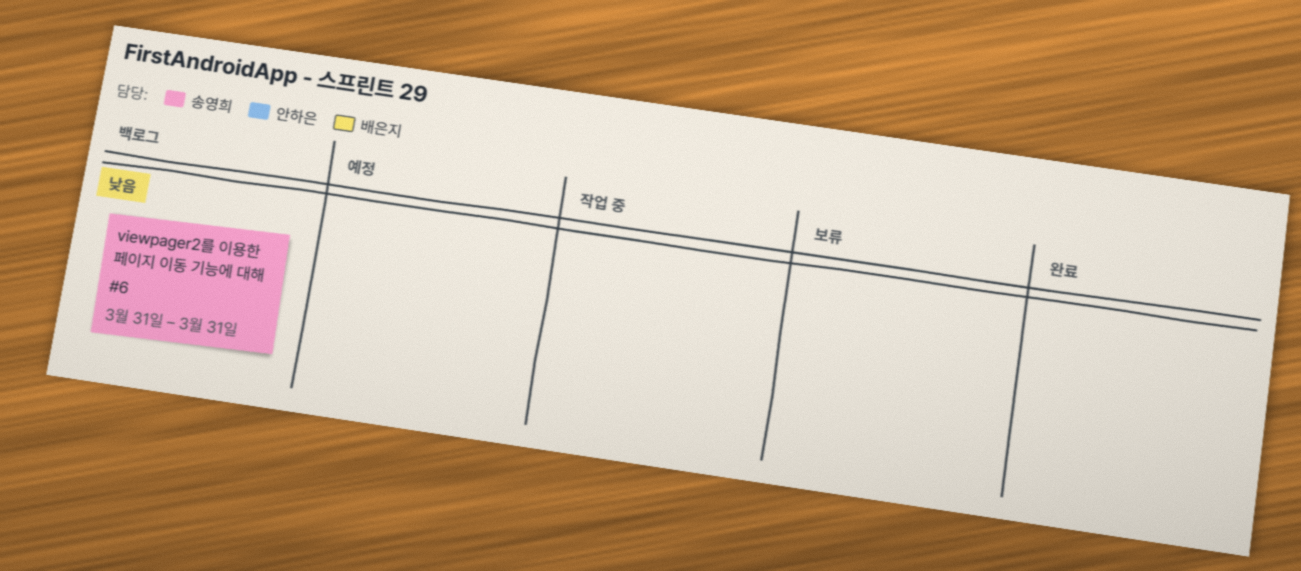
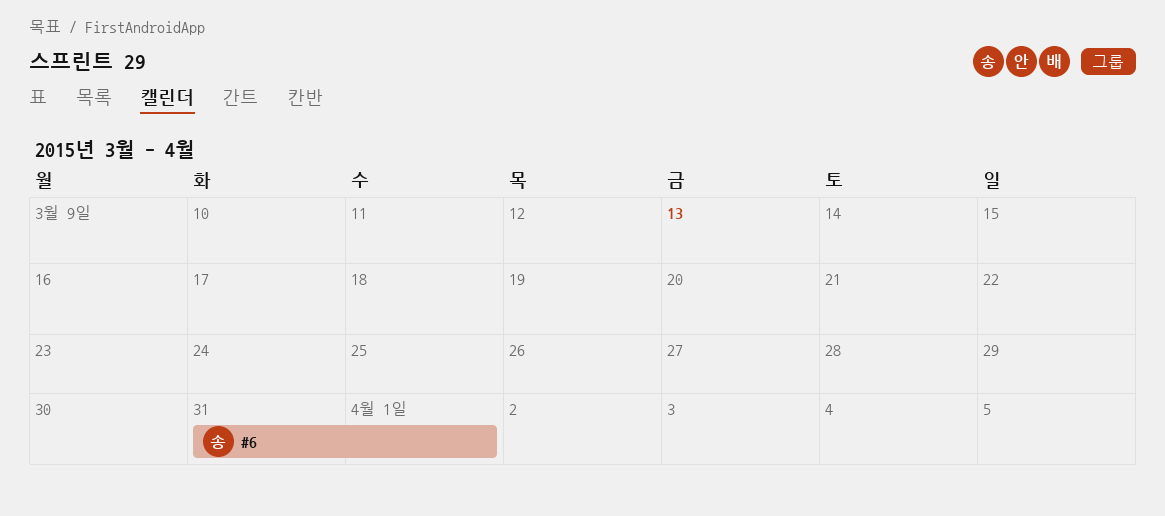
#6, due: Mar 31 -> Apr 1

